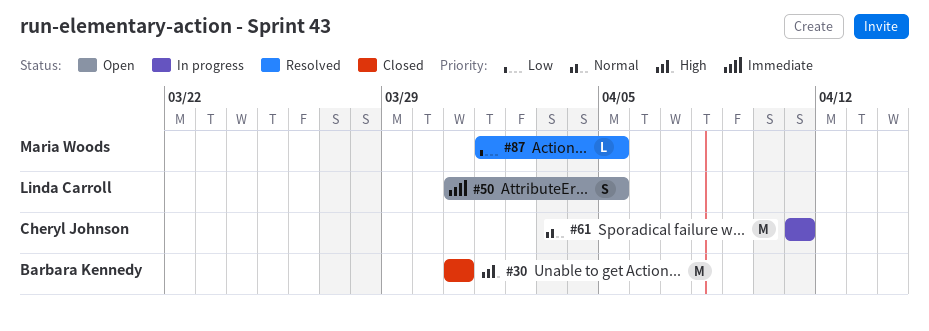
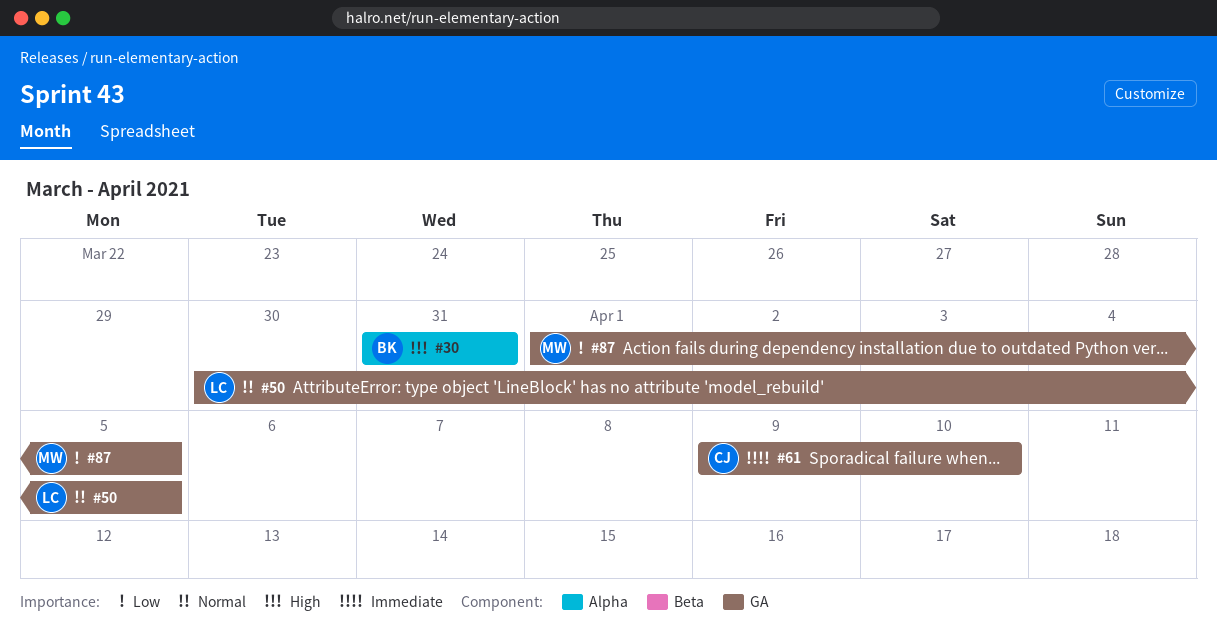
#50, priority: Immediate -> Normal
#50, start: Mar 31 -> Mar 30
#61, priority: Normal -> Immediate
#61, start: Apr 11 -> Apr 9
#61, due: Apr 11 -> Apr 10

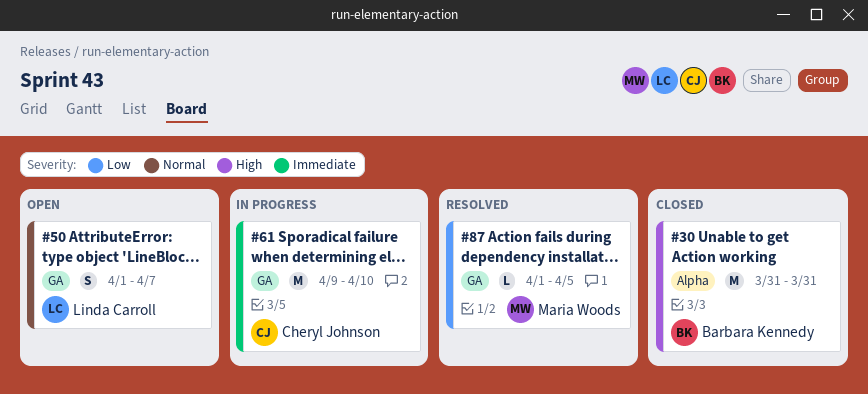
#50, start: Mar 30 -> Apr 1
#50, due: Apr 5 -> Apr 7

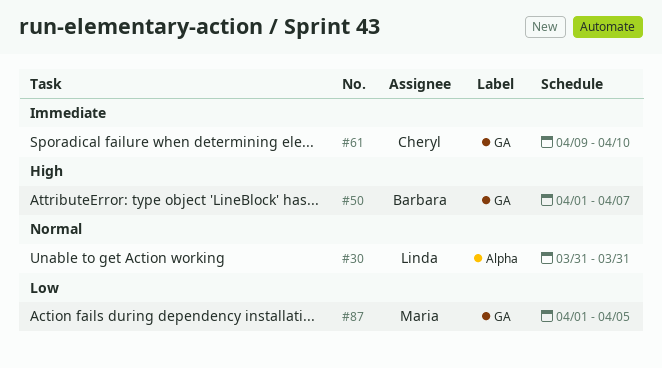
#30, owner: Barbara Kennedy -> Linda Carroll
#30, priority: High -> Normal
#50, owner: Linda Carroll -> Barbara Kennedy
#50, priority: Normal -> High

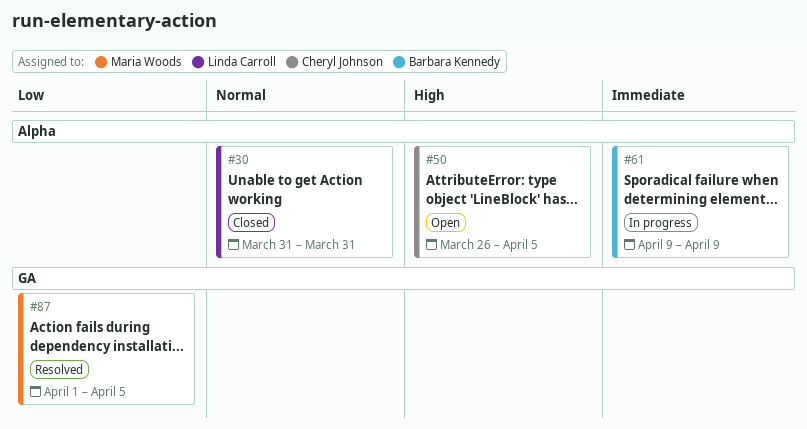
#50, owner: Barbara Kennedy -> Cheryl Johnson
#50, label: GA -> Alpha
#50, start: Apr 1 -> Mar 26
#50, due: Apr 7 -> Apr 5
#61, owner: Cheryl Johnson -> Barbara Kennedy
#61, label: GA -> Alpha
#61, due: Apr 10 -> Apr 9

